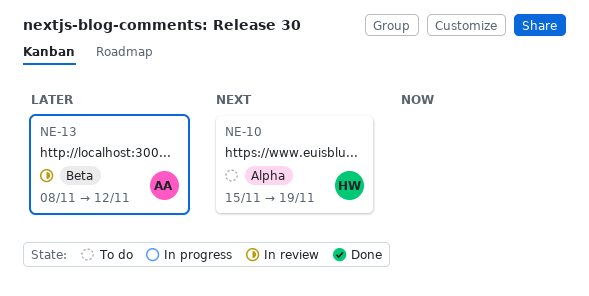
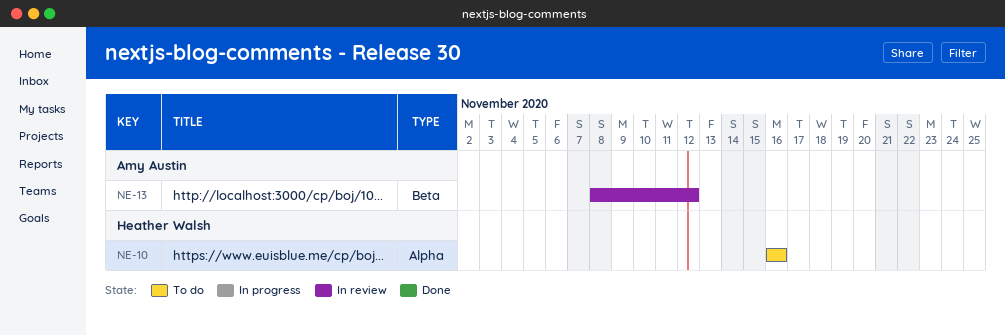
NE-10, start: Nov 15 -> Nov 16
NE-10, due: Nov 19 -> Nov 16

